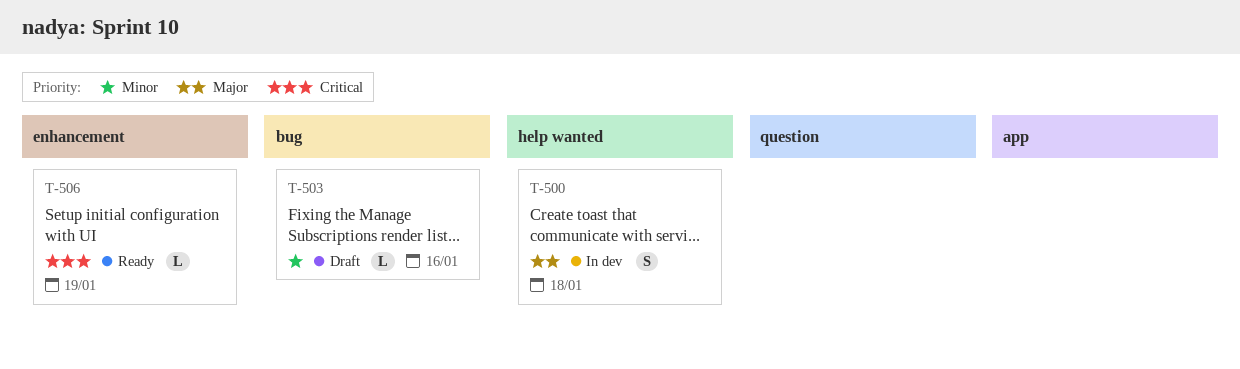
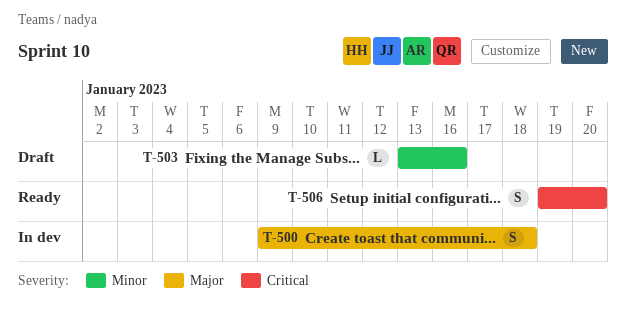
T-506, estimate: L -> S
T-506, due: Jan 19 -> Jan 20

